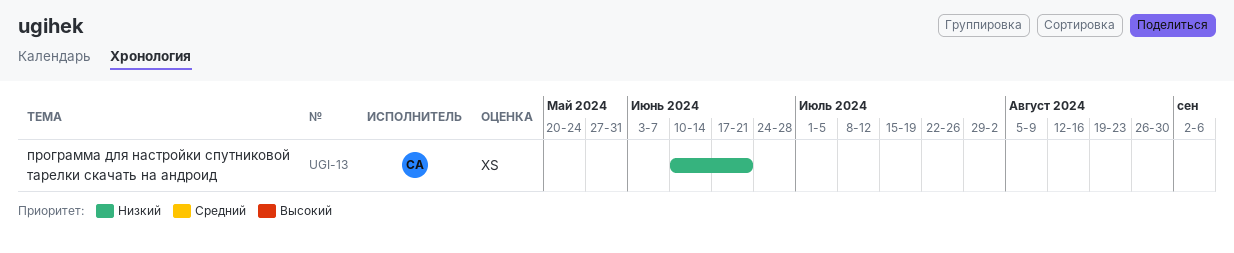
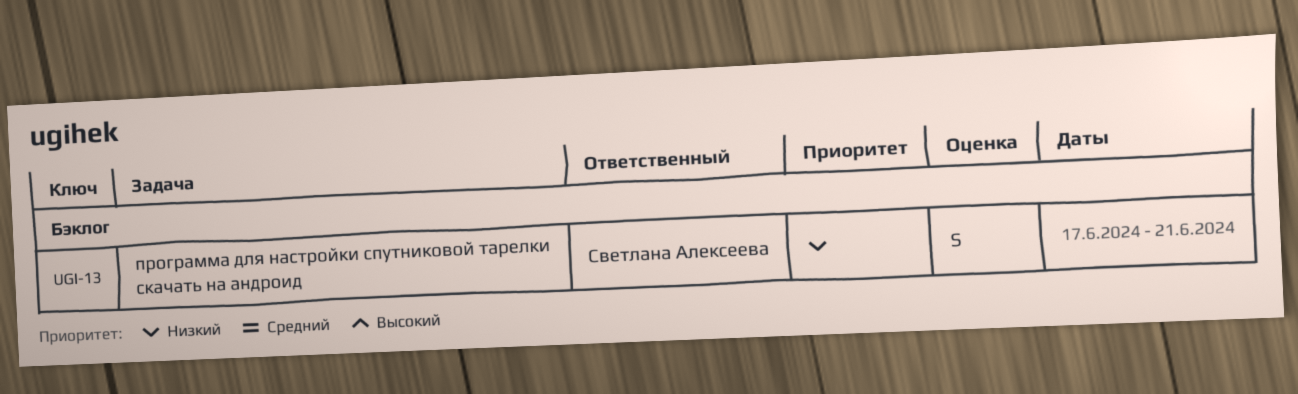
UGI-13, estimate: XS -> S
UGI-13, start: Jun 10 -> Jun 17

